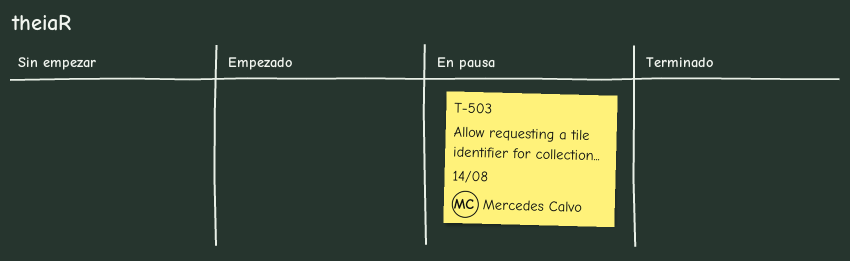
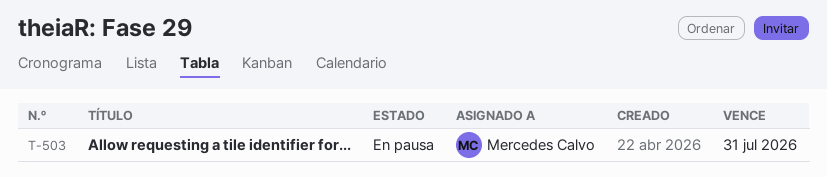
T-503, due: Aug 14 -> Jul 31

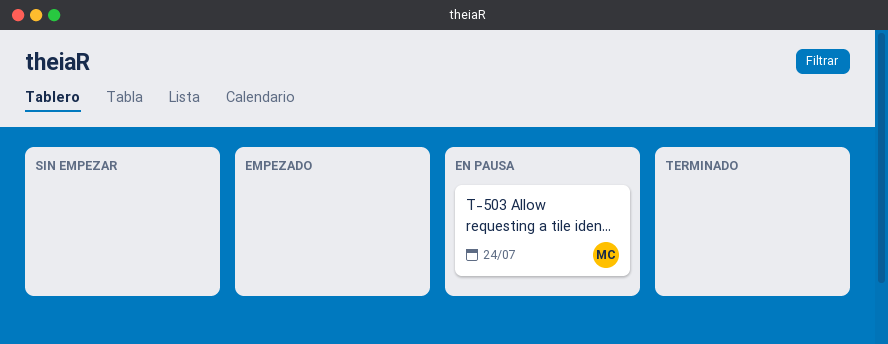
T-503, due: Jul 31 -> Jul 24

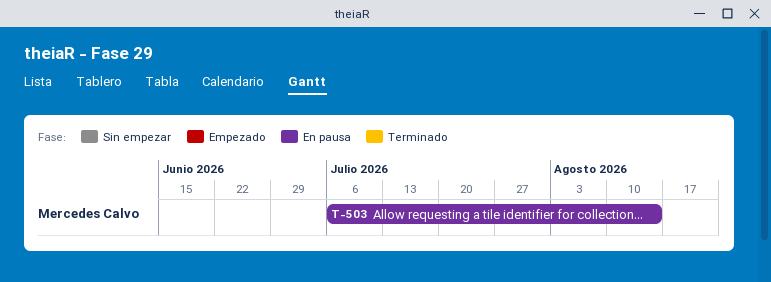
T-503, due: Jul 24 -> Aug 14

